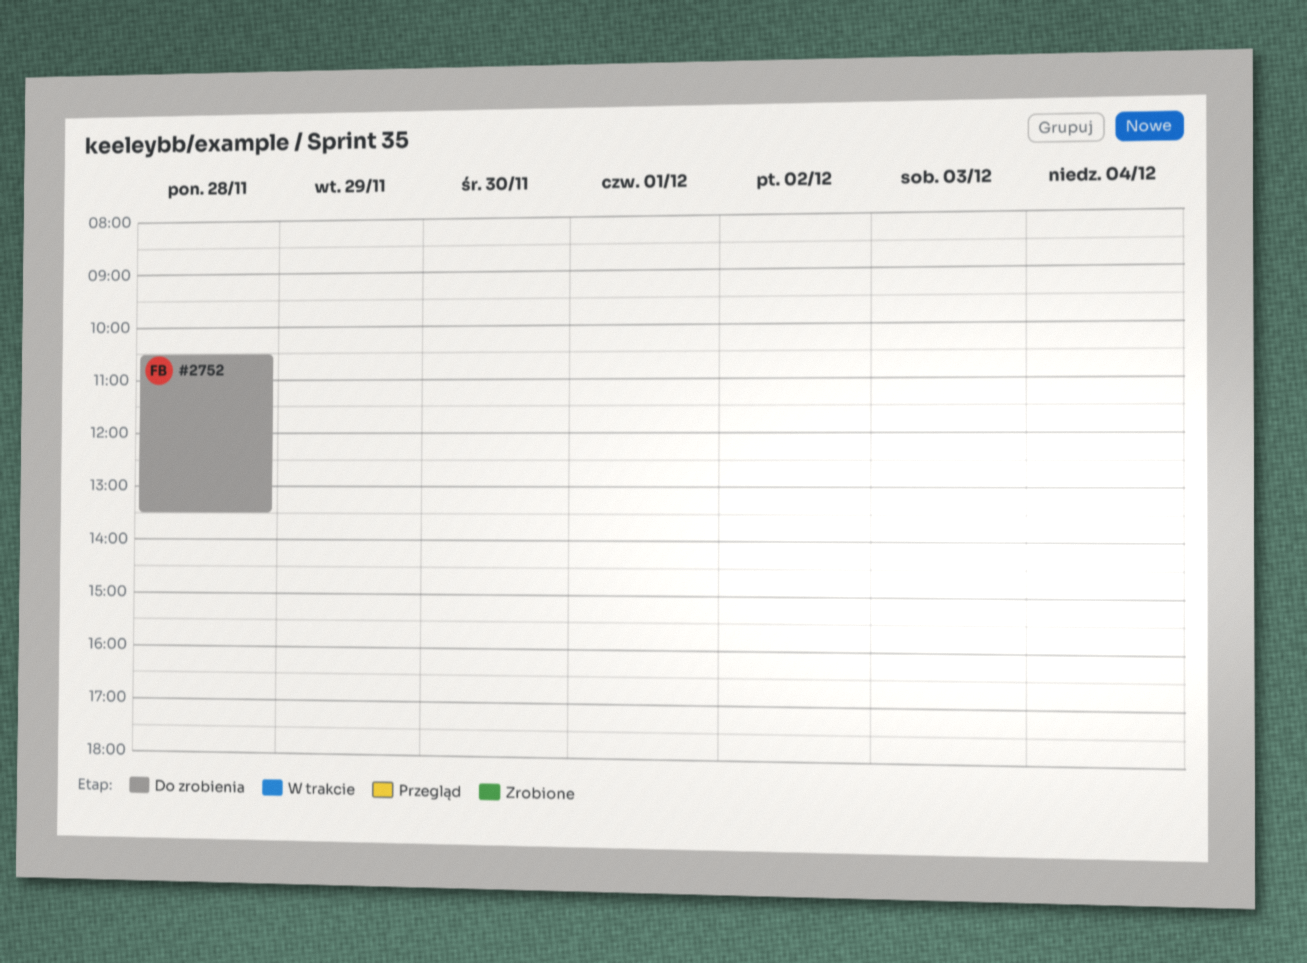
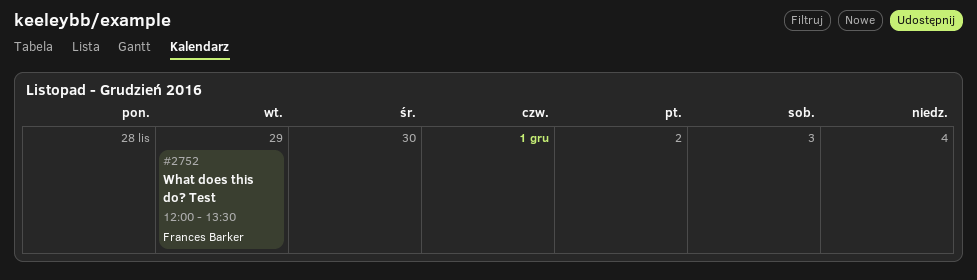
#2752, day: Nov 28 -> Nov 29
#2752, begins: 10:30 -> 12:00

